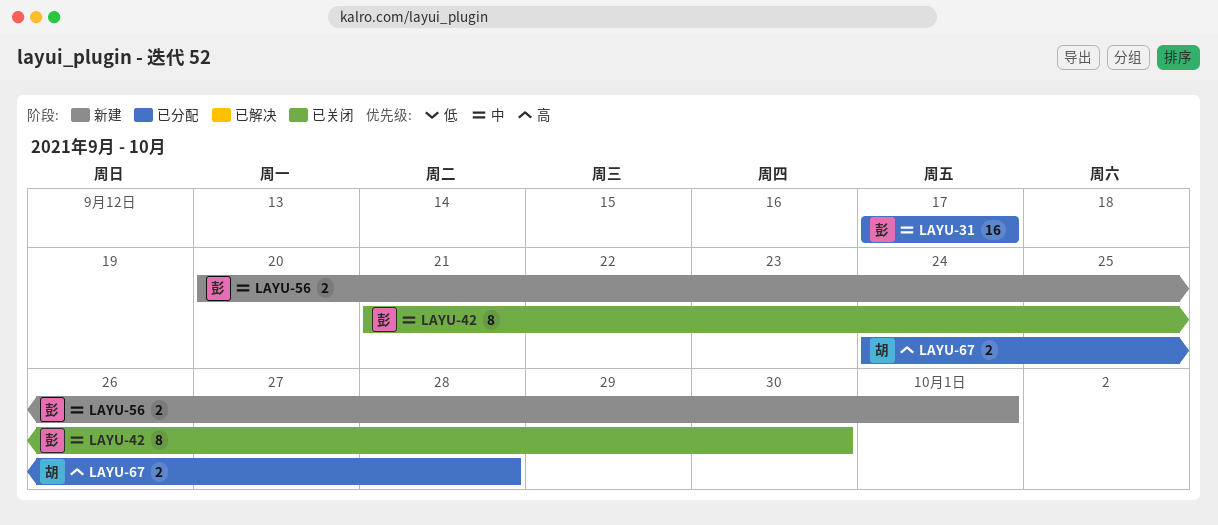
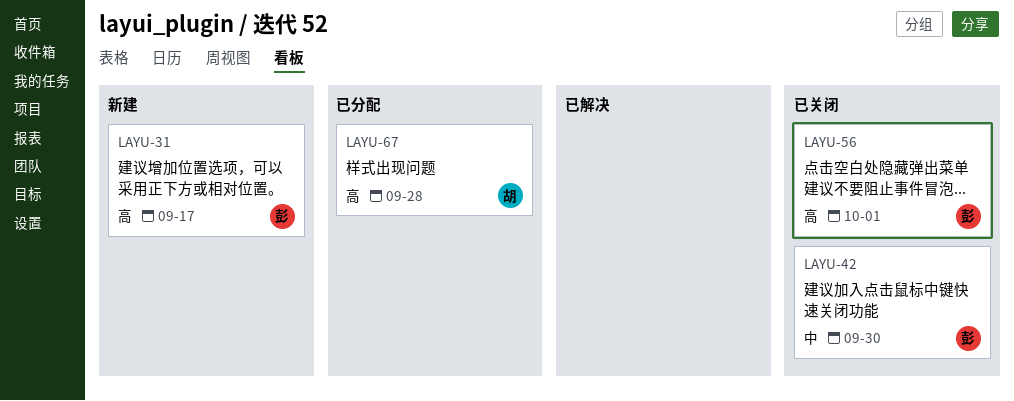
LAYU-31, status: 已分配 -> 新建
LAYU-31, priority: 中 -> 高
LAYU-56, status: 新建 -> 已关闭
LAYU-56, priority: 中 -> 高

